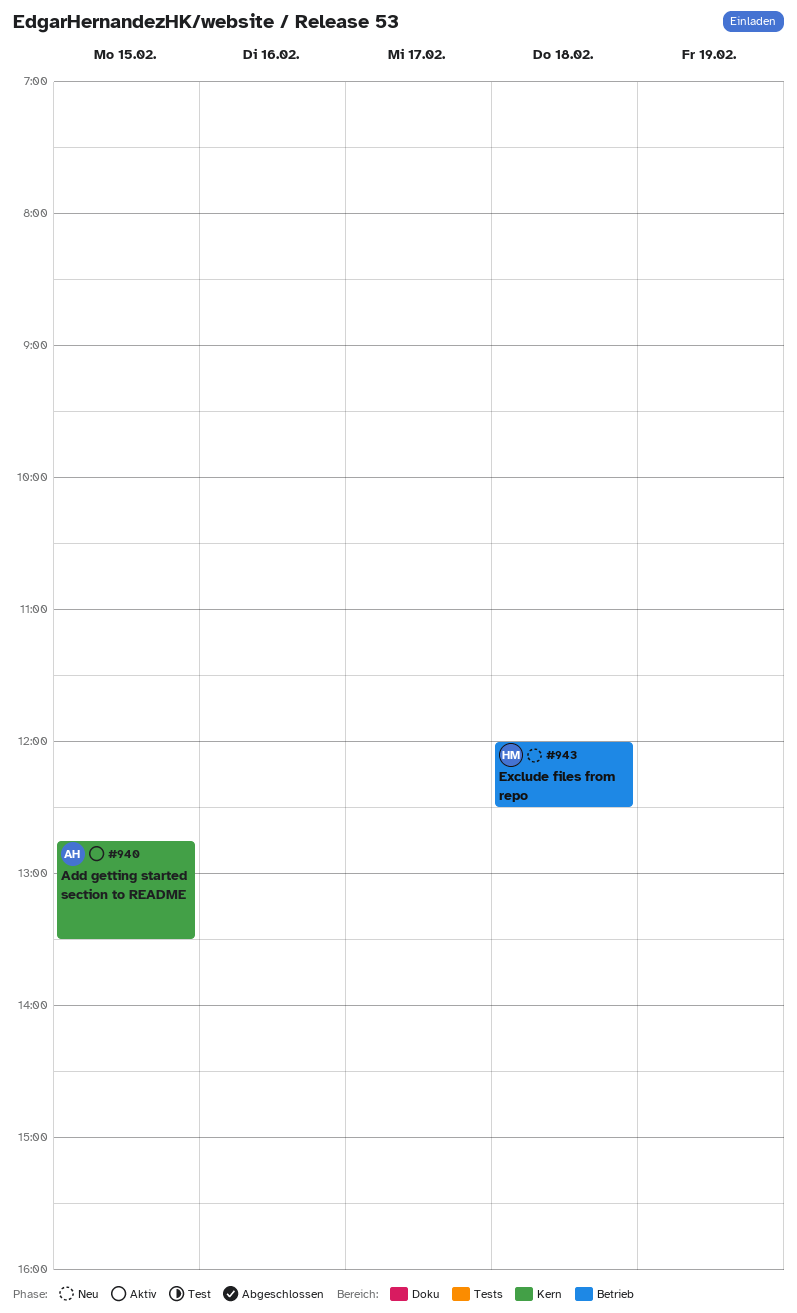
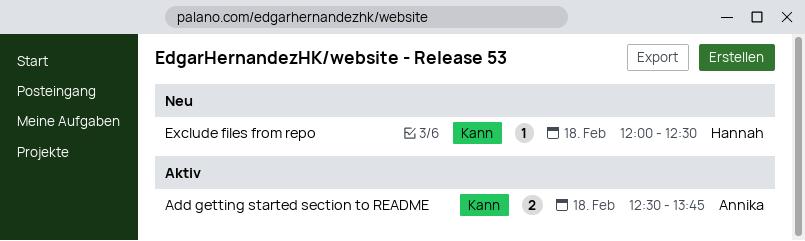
Add getting started section to README, day: Feb 15 -> Feb 18
Add getting started section to README, begins: 12:45 -> 12:30
Add getting started section to README, ends: 13:30 -> 13:45

